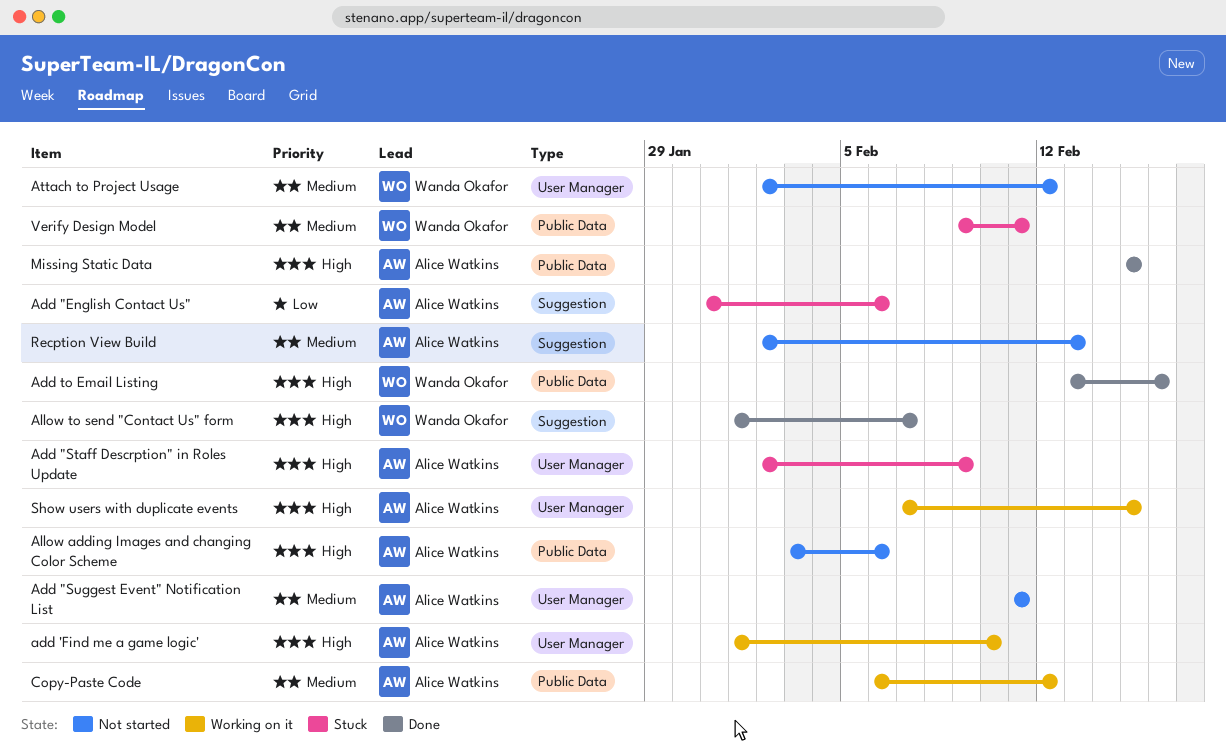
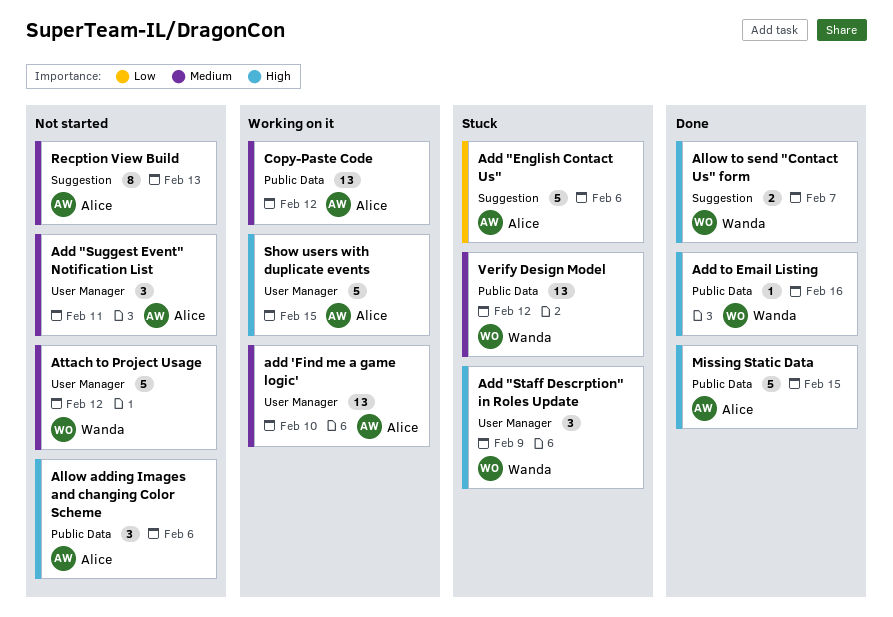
Add "Staff Descrption" in Roles Update, owner: Alice Watkins -> Wanda Okafor
add 'Find me a game logic', priority: High -> Medium
Verify Design Model, due: Feb 11 -> Feb 12

